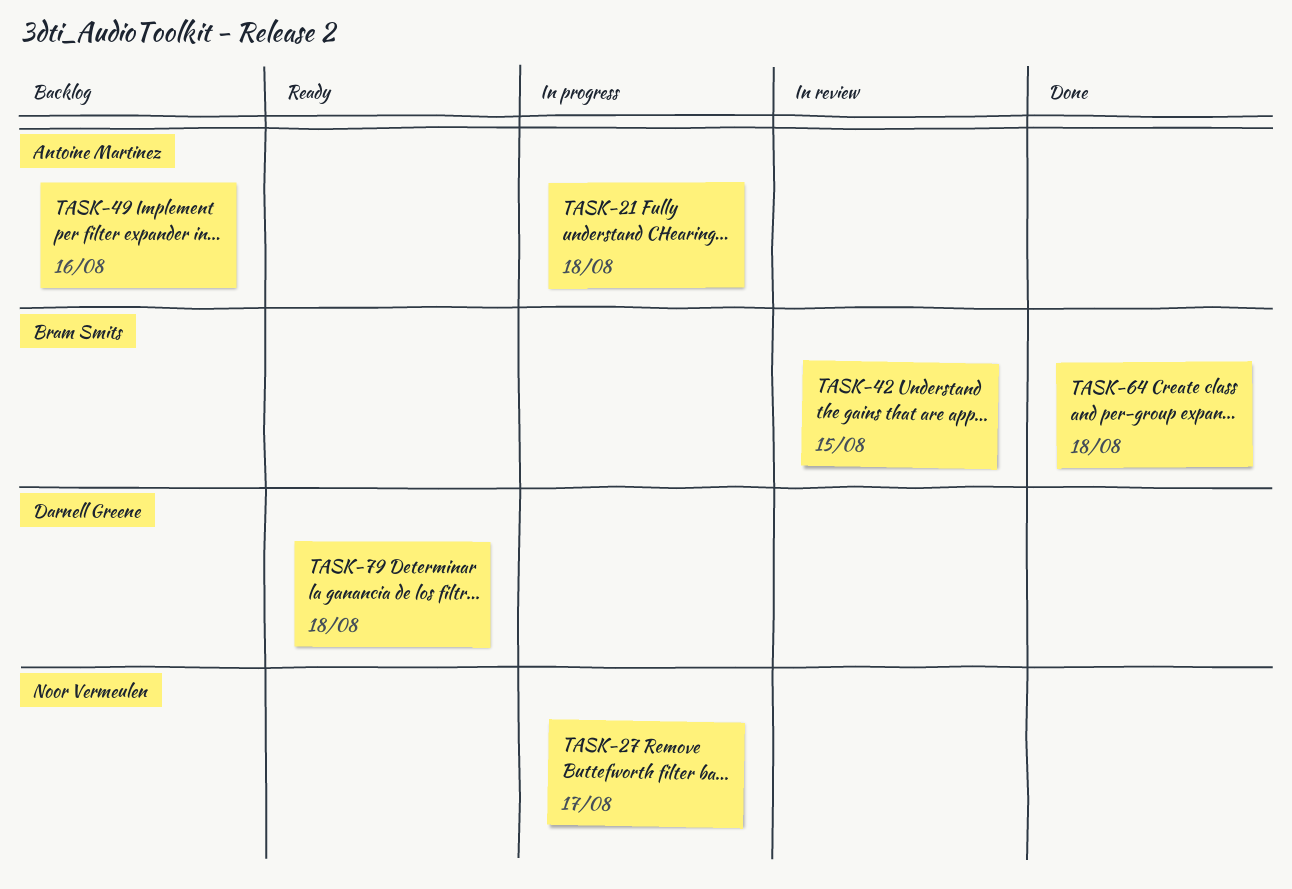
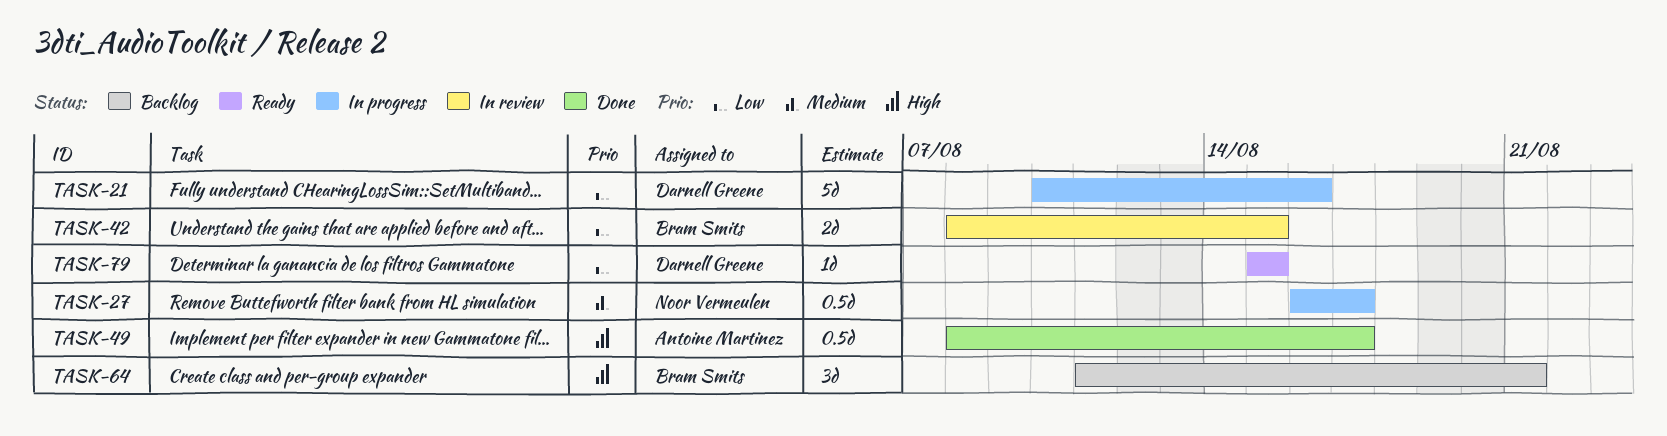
TASK-21, owner: Antoine Martinez -> Darnell Greene
TASK-21, due: Aug 18 -> Aug 16
TASK-49, status: Backlog -> Done
TASK-49, due: Aug 16 -> Aug 17
TASK-64, status: Done -> Backlog
TASK-64, due: Aug 18 -> Aug 21
TASK-79, due: Aug 18 -> Aug 15

